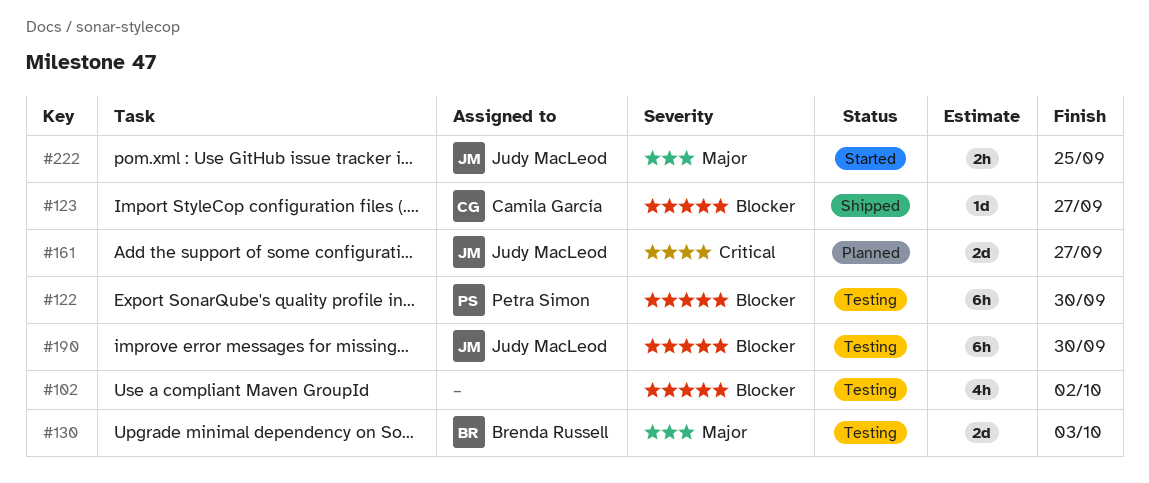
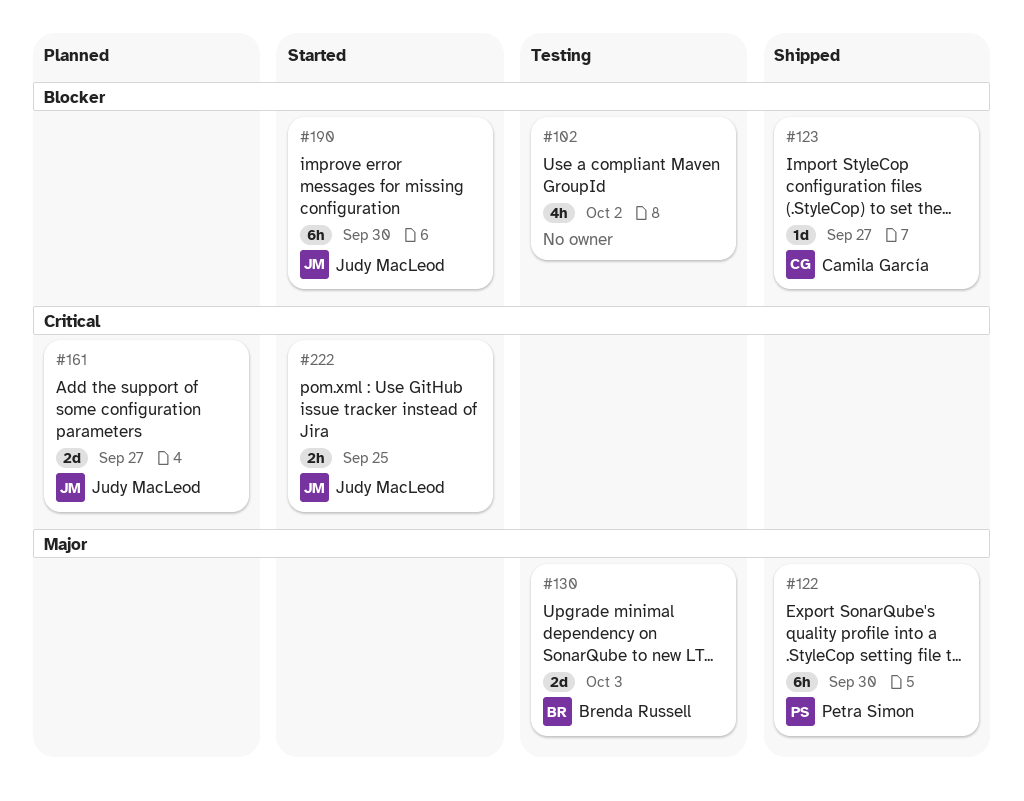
#122, status: Testing -> Shipped
#122, priority: Blocker -> Major
#190, status: Testing -> Started
#222, priority: Major -> Critical

